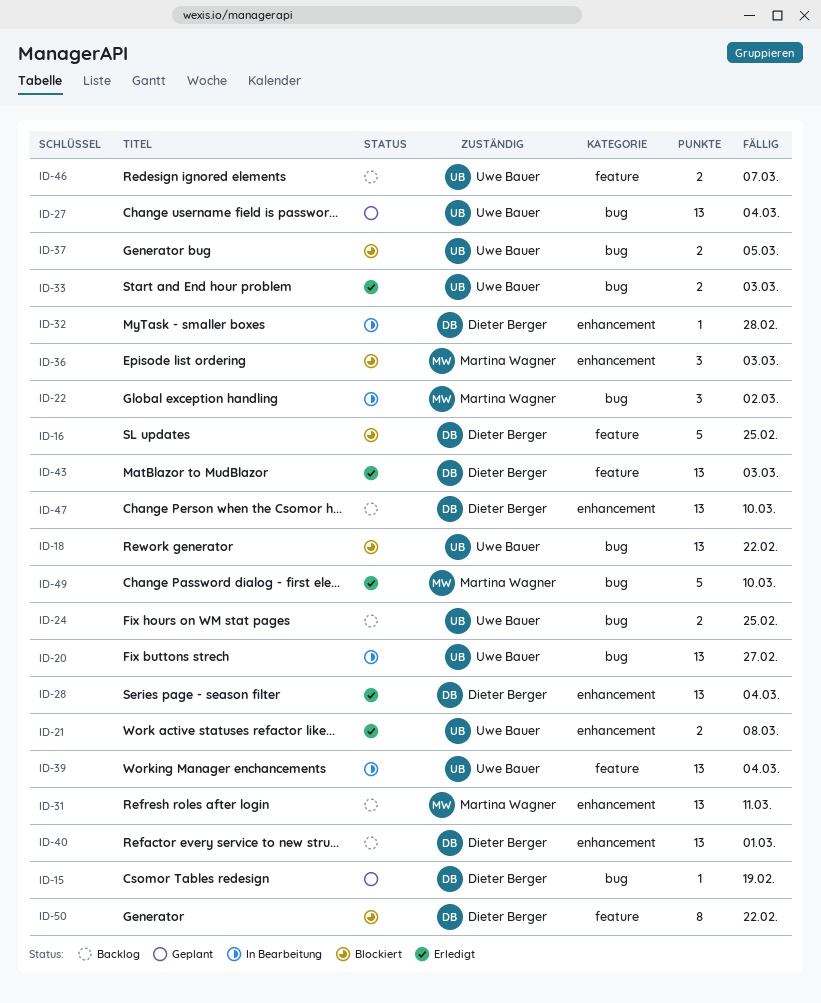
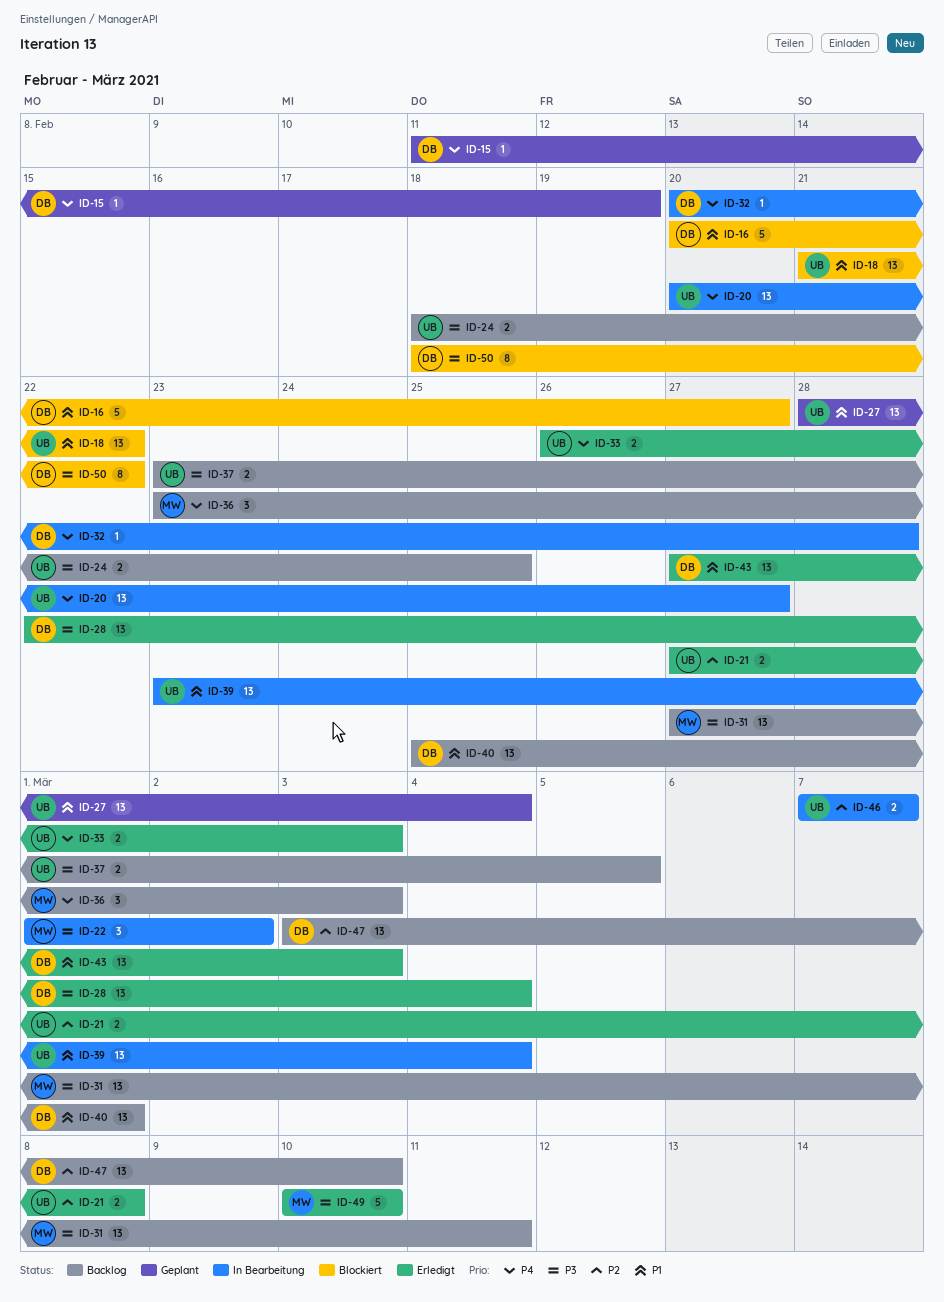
ID-16, due: Feb 25 -> Feb 27
ID-36, status: Blockiert -> Backlog
ID-37, status: Blockiert -> Backlog
ID-46, status: Backlog -> In Bearbeitung

